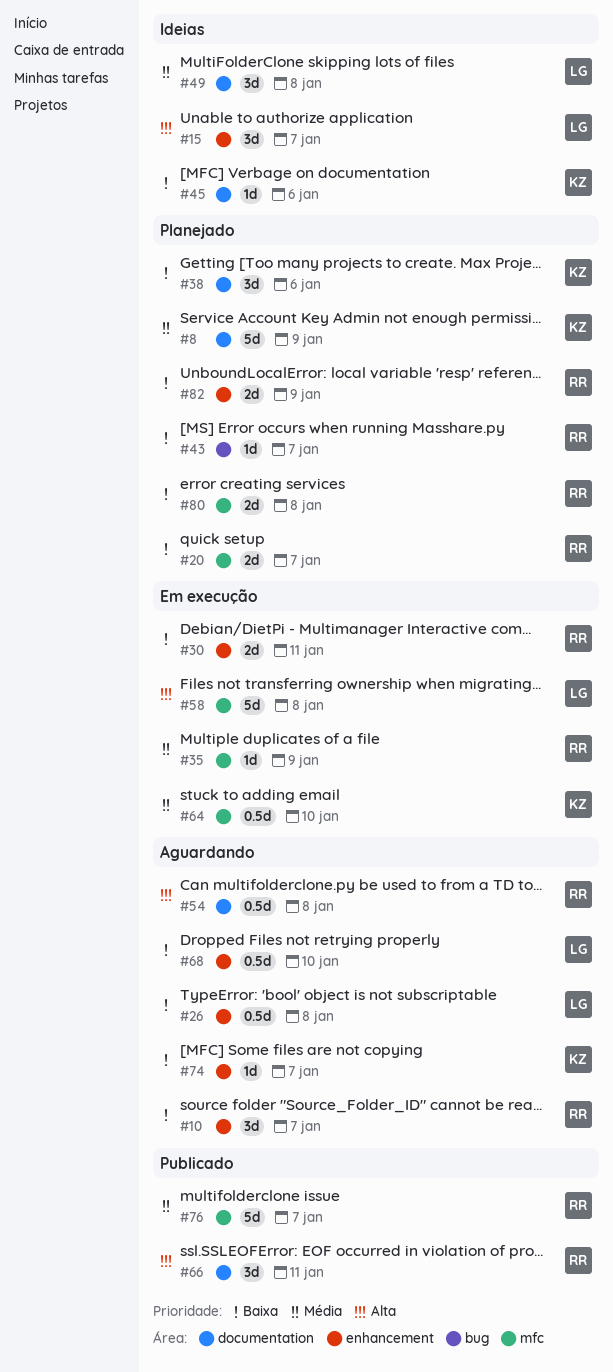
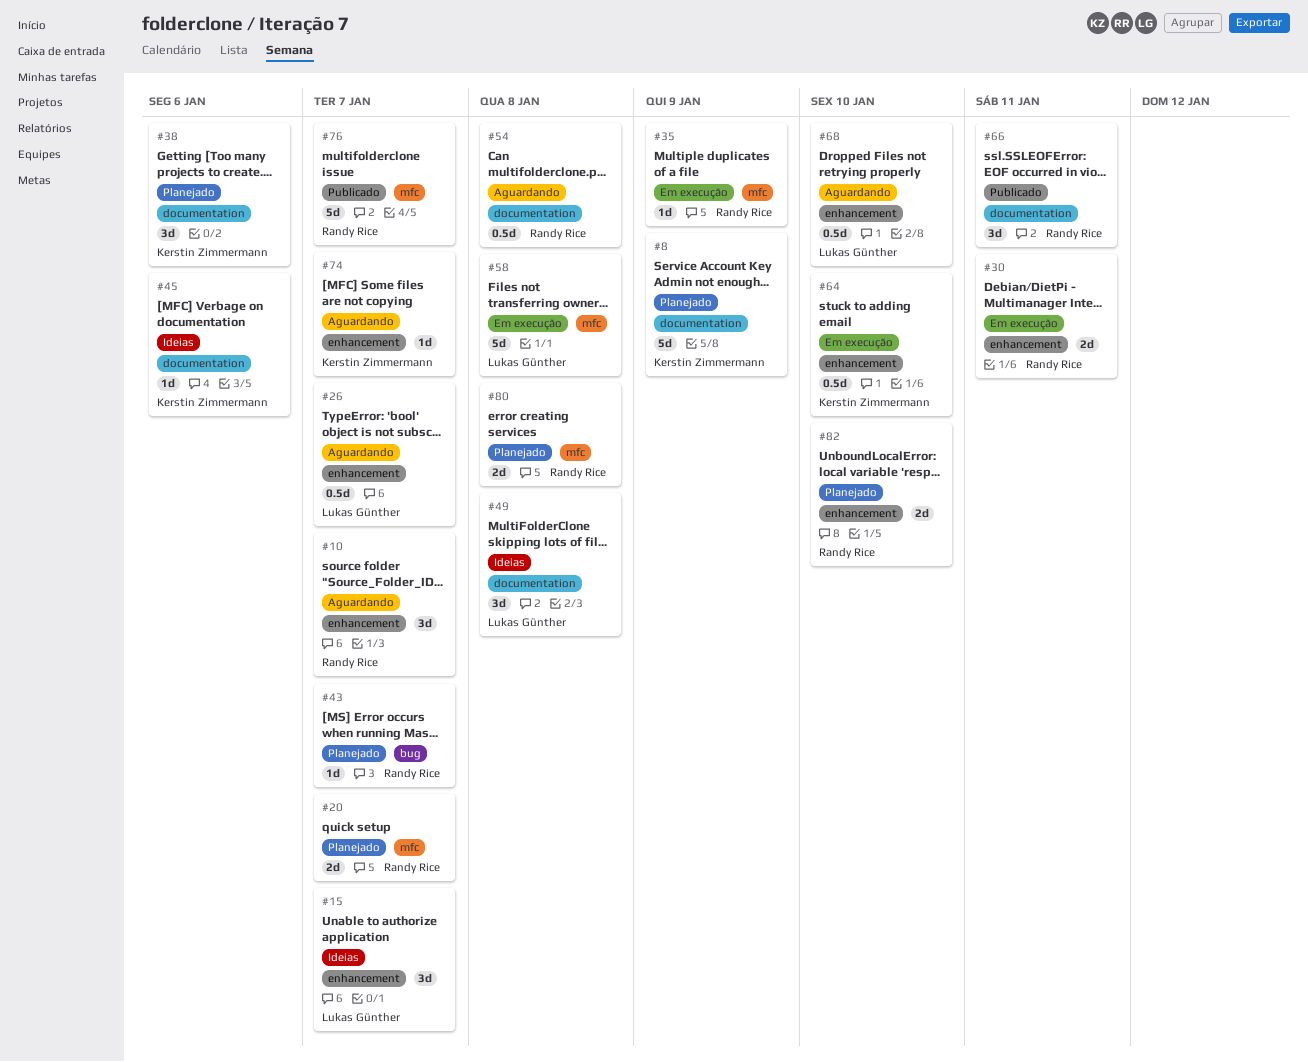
#26, due: Jan 8 -> Jan 7
#64, label: mfc -> enhancement
#82, due: Jan 9 -> Jan 10

